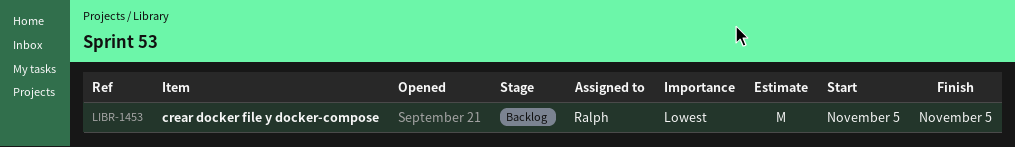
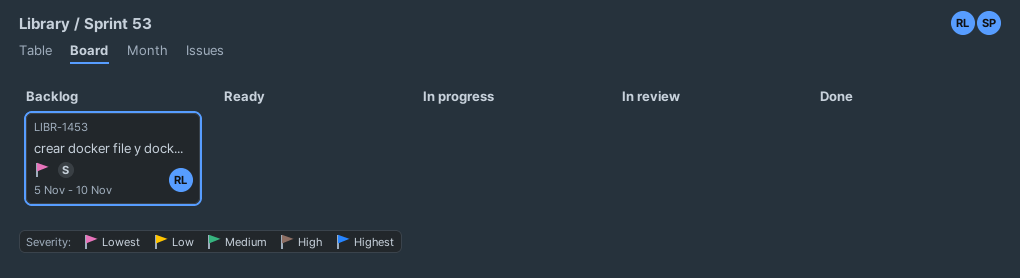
LIBR-1453, estimate: M -> S
LIBR-1453, due: Nov 5 -> Nov 10

